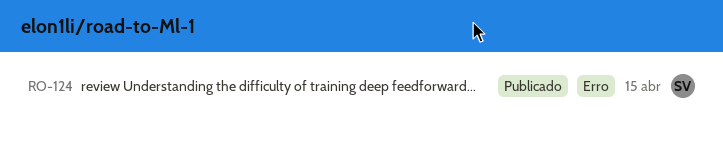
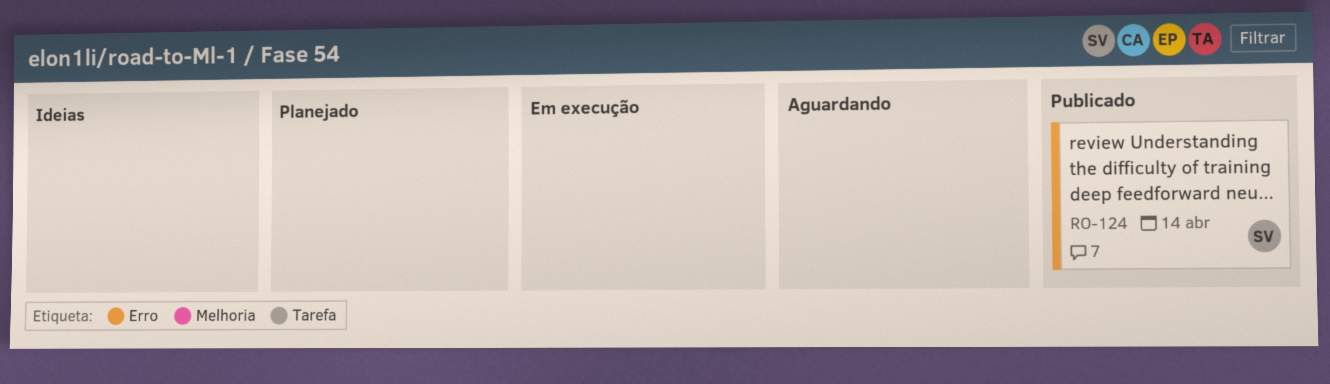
RO-124, due: Apr 15 -> Apr 14

